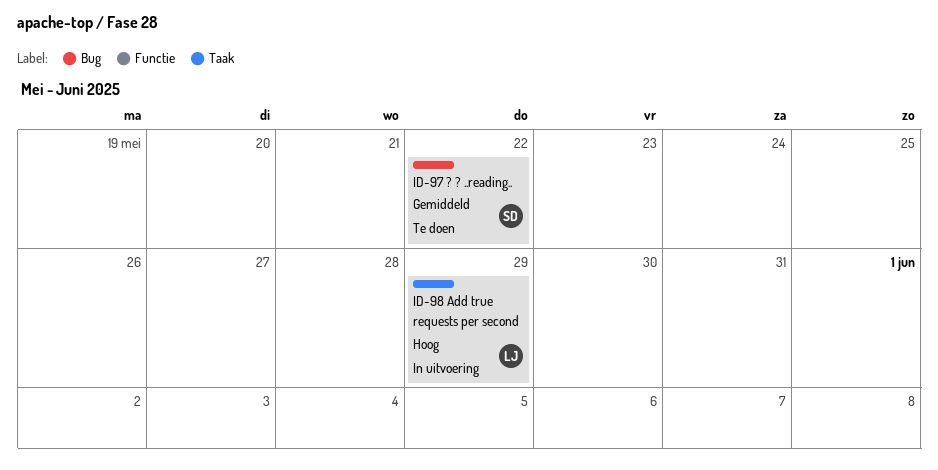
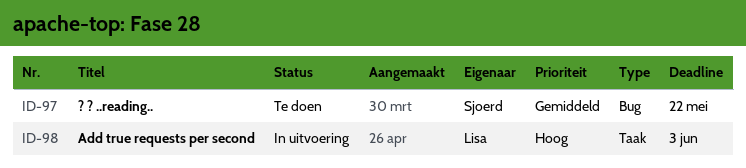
ID-98, due: May 29 -> Jun 3

